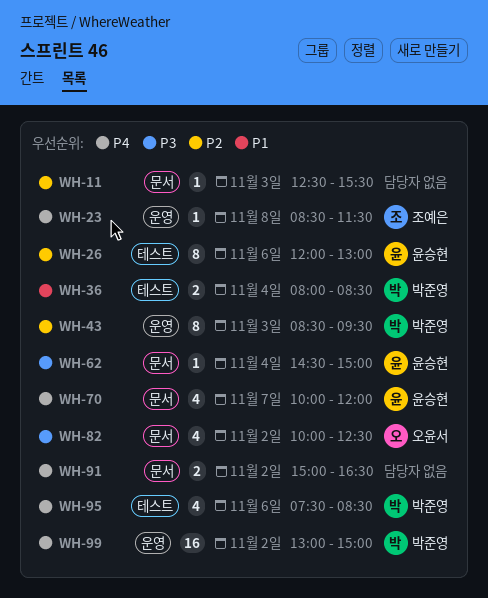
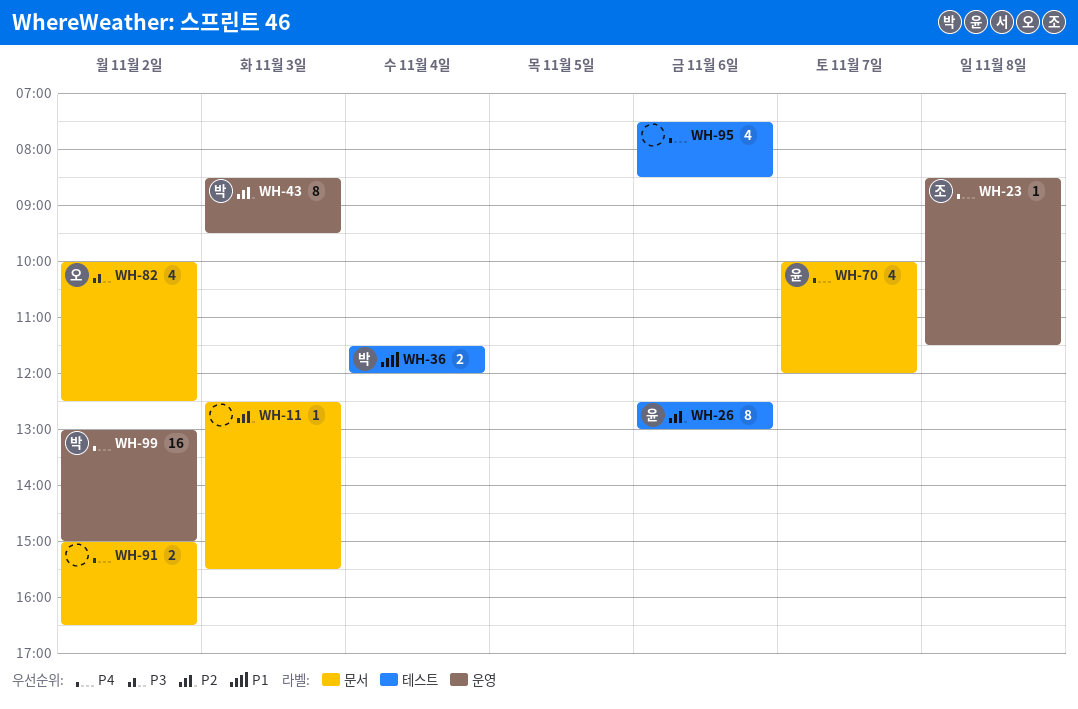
WH-26, begins: 12:00 -> 12:30
WH-36, begins: 08:00 -> 11:30
WH-36, ends: 08:30 -> 12:00
WH-62: present -> none
WH-95, owner: 박준영 -> none

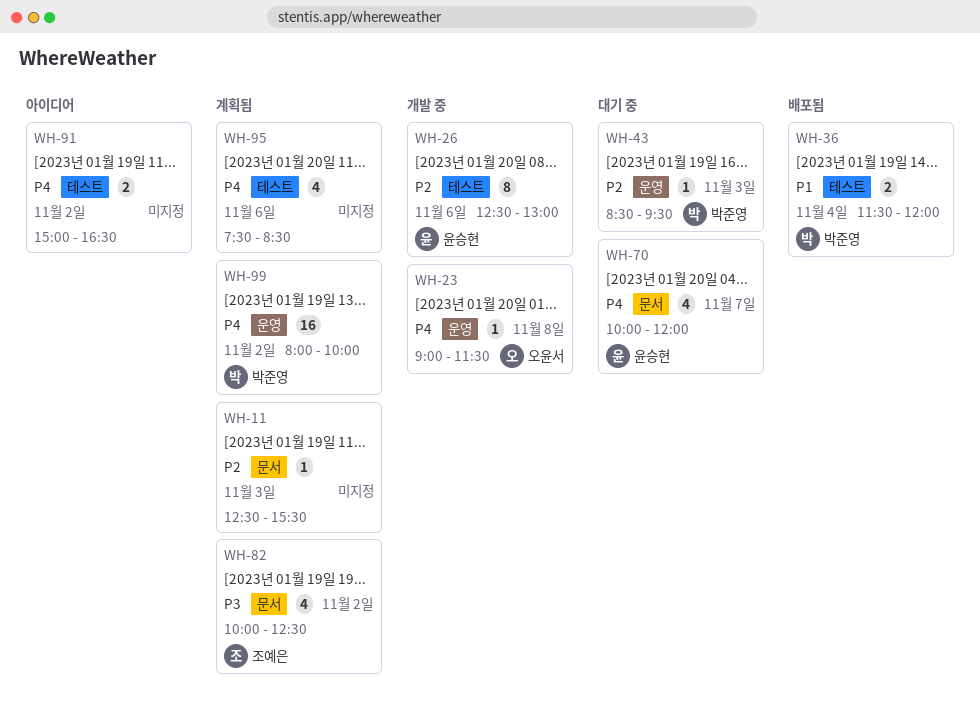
WH-23, owner: 조예은 -> 오윤서
WH-23, begins: 08:30 -> 09:00
WH-43, estimate: 8 -> 1
WH-82, owner: 오윤서 -> 조예은
WH-91, label: 문서 -> 테스트
WH-99, begins: 13:00 -> 08:00
WH-99, ends: 15:00 -> 10:00

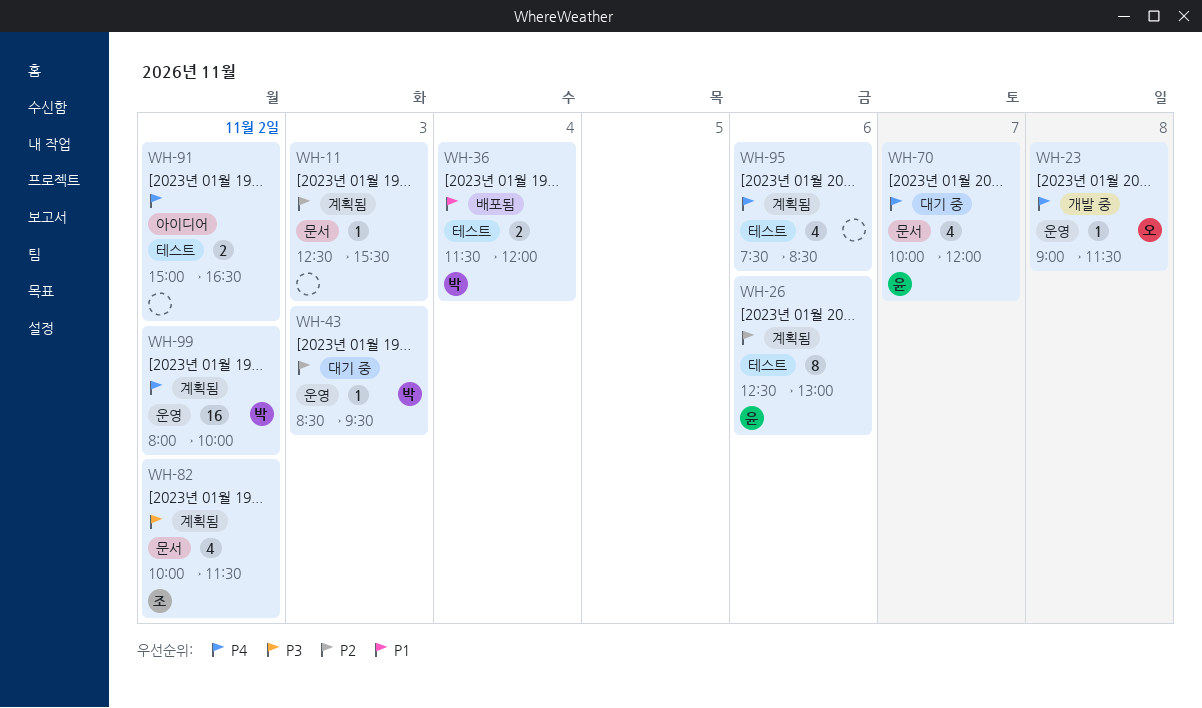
WH-26, status: 개발 중 -> 계획됨
WH-82, ends: 12:30 -> 11:30

